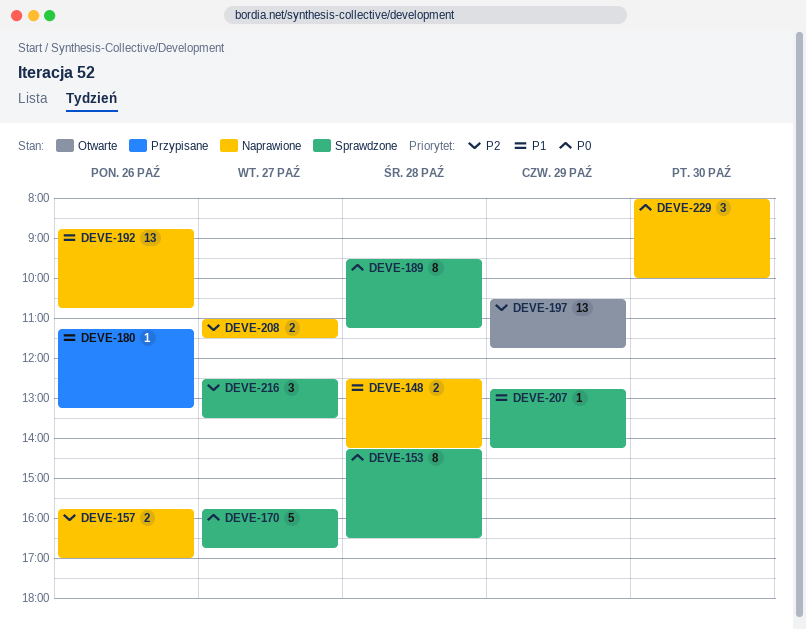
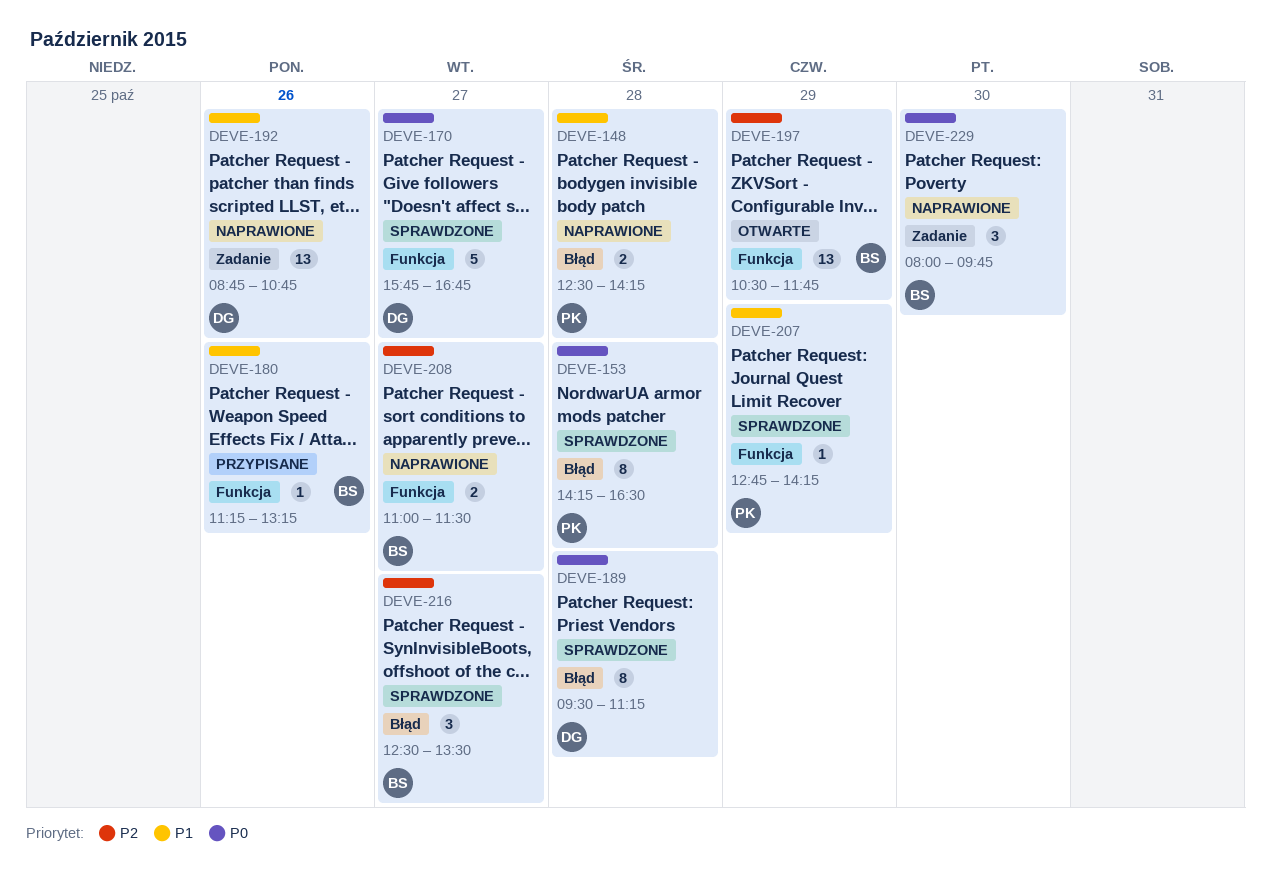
DEVE-157: present -> none
DEVE-229, ends: 10:00 -> 09:45

